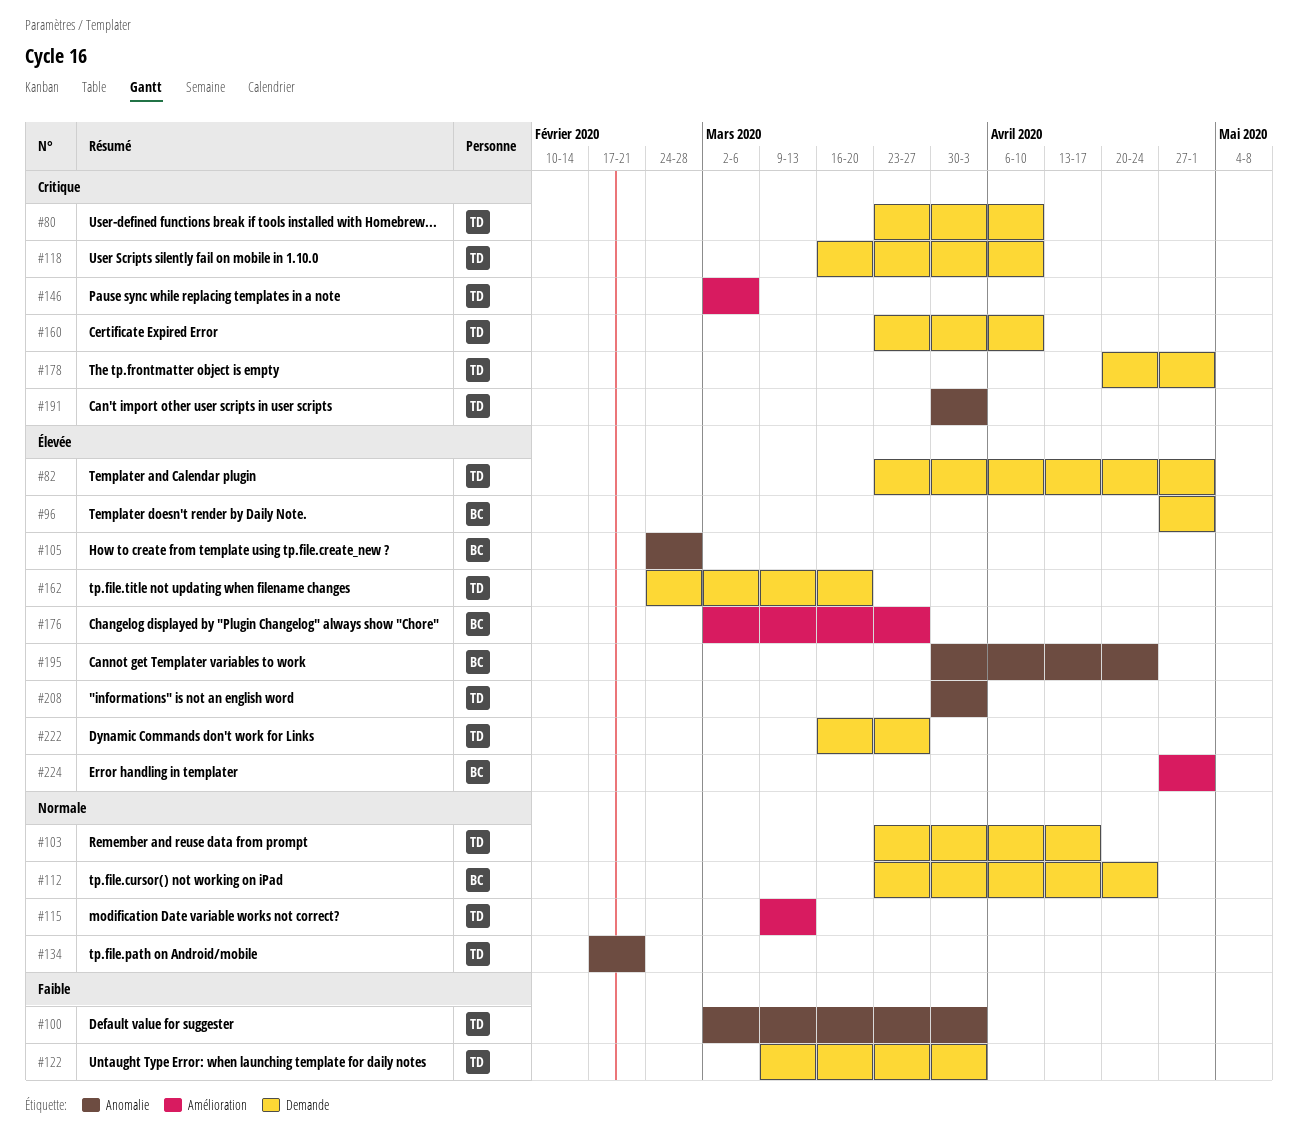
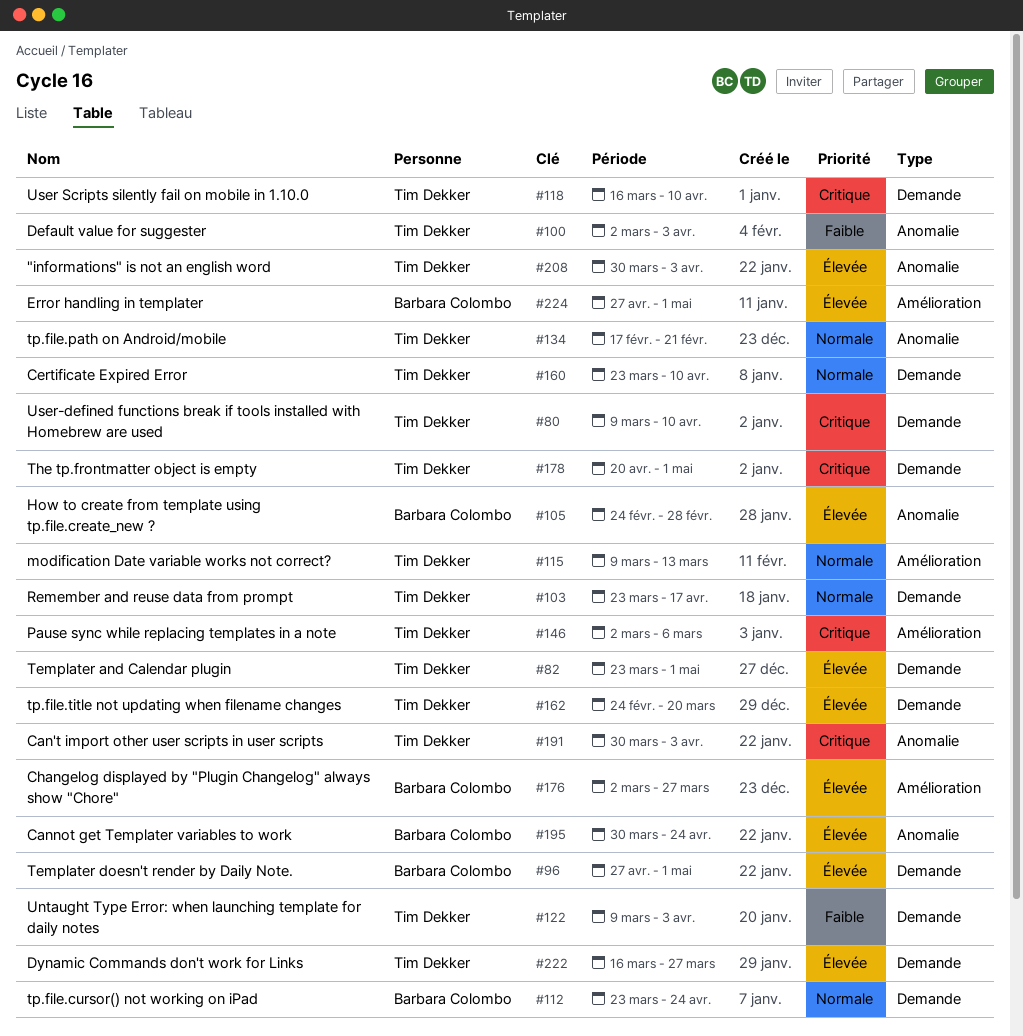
#80, start: Mar 23 -> Mar 9
#160, priority: Critique -> Normale

